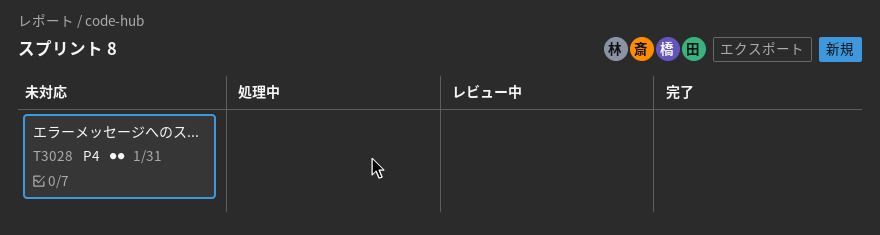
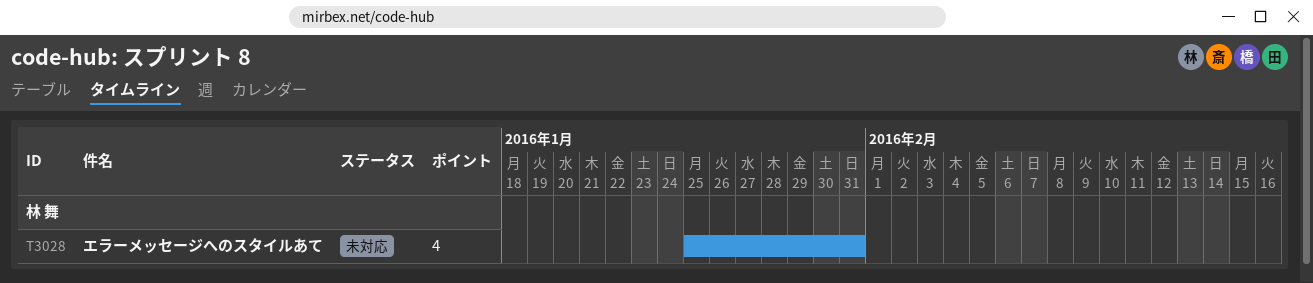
T3028, estimate: 2 -> 4

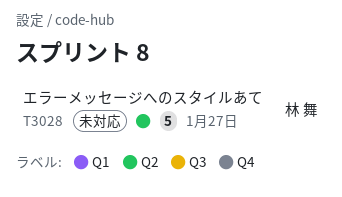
T3028, estimate: 4 -> 5
T3028, due: Jan 31 -> Jan 27

